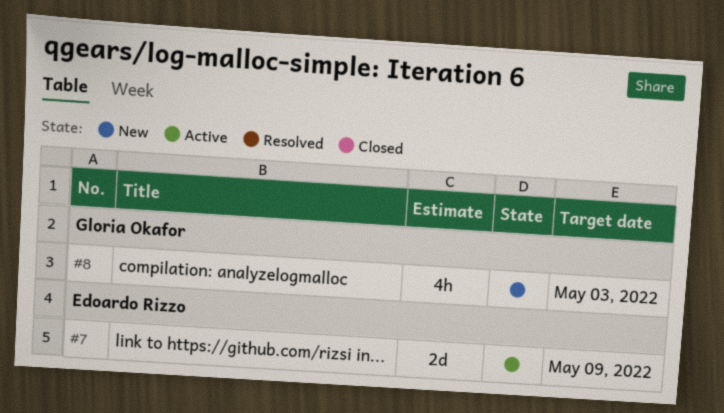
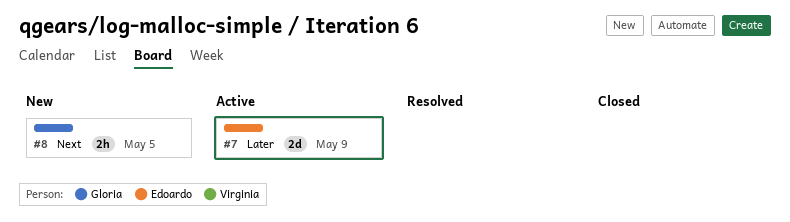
#8, estimate: 4h -> 2h
#8, due: May 3 -> May 5

